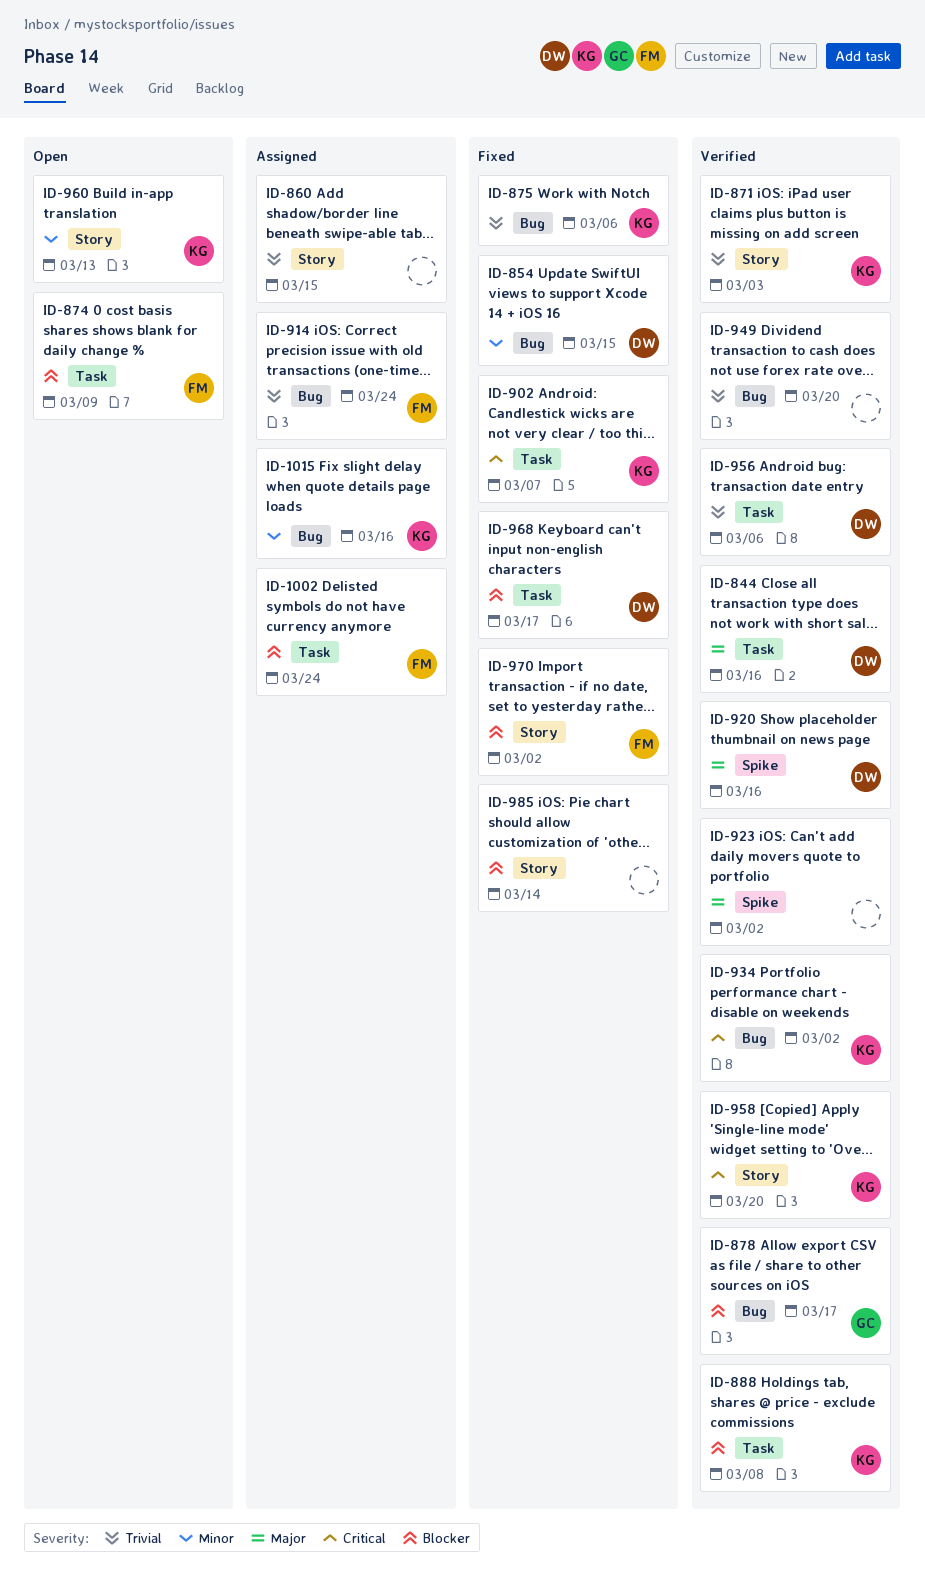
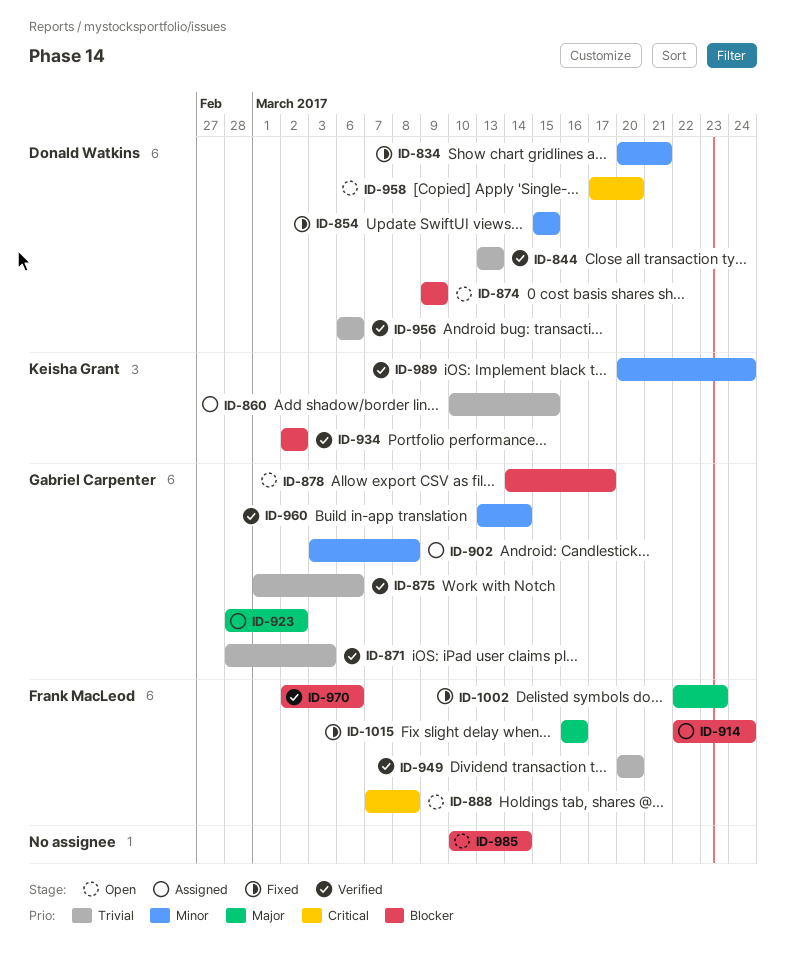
ID-834: none -> present
ID-844, priority: Major -> Trivial
ID-844, due: Mar 16 -> Mar 13
ID-860, owner: none -> Keisha Grant
ID-871, owner: Keisha Grant -> Gabriel Carpenter
ID-874, owner: Frank MacLeod -> Donald Watkins
ID-875, status: Fixed -> Verified
ID-875, owner: Keisha Grant -> Gabriel Carpenter
ID-878, status: Verified -> Open
ID-888, status: Verified -> Open
ID-888, owner: Keisha Grant -> Frank MacLeod
ID-888, priority: Blocker -> Critical
ID-902, status: Fixed -> Assigned
ID-902, owner: Keisha Grant -> Gabriel Carpenter
ID-902, priority: Critical -> Minor
ID-902, due: Mar 7 -> Mar 8
ID-914, priority: Trivial -> Blocker
ID-920: present -> none
ID-923, status: Verified -> Assigned
ID-923, owner: none -> Gabriel Carpenter
ID-934, priority: Critical -> Blocker
ID-949, owner: none -> Frank MacLeod
ID-958, status: Verified -> Open
ID-958, owner: Keisha Grant -> Donald Watkins
ID-960, status: Open -> Verified
ID-960, owner: Keisha Grant -> Gabriel Carpenter
ID-960, due: Mar 13 -> Mar 14
ID-968: present -> none
ID-970, status: Fixed -> Verified
ID-970, due: Mar 2 -> Mar 6
ID-985, status: Fixed -> Open
ID-989: none -> present
ID-1002, status: Assigned -> Fixed
ID-1002, priority: Blocker -> Major
ID-1002, due: Mar 24 -> Mar 23
ID-1015, status: Assigned -> Fixed
ID-1015, owner: Keisha Grant -> Frank MacLeod
ID-1015, priority: Minor -> Major

